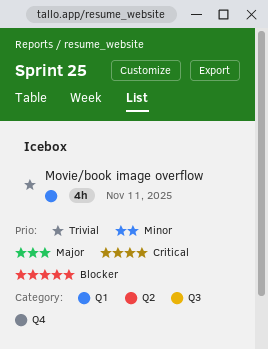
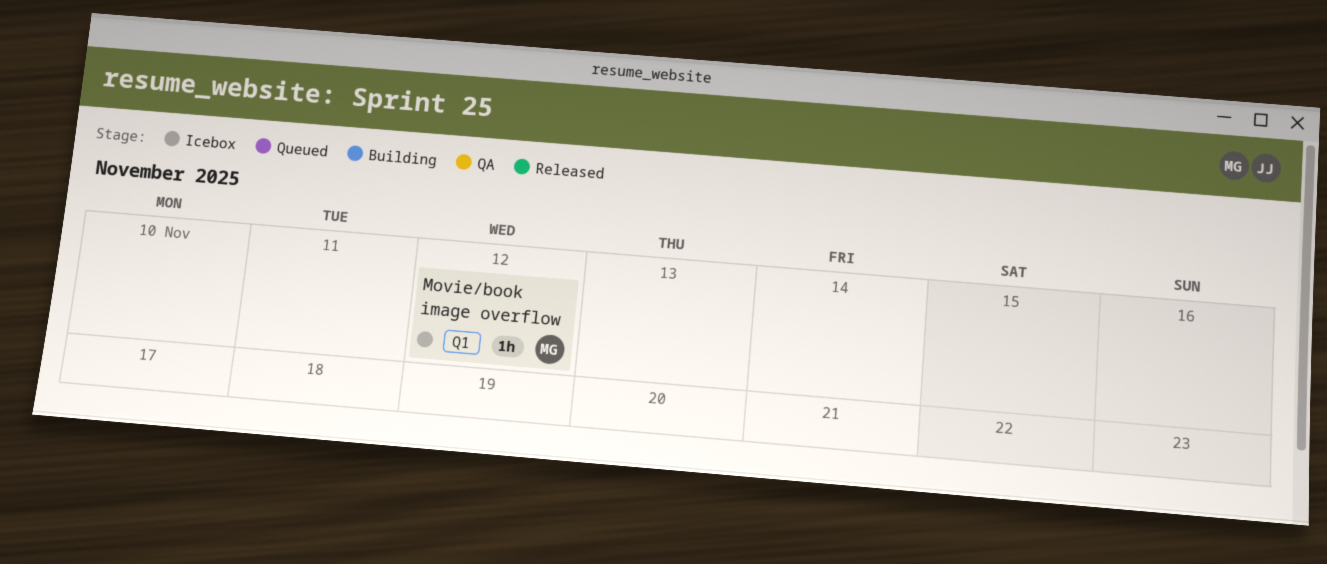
Movie/book image overflow, estimate: 4h -> 1h
Movie/book image overflow, due: Nov 11 -> Nov 12

